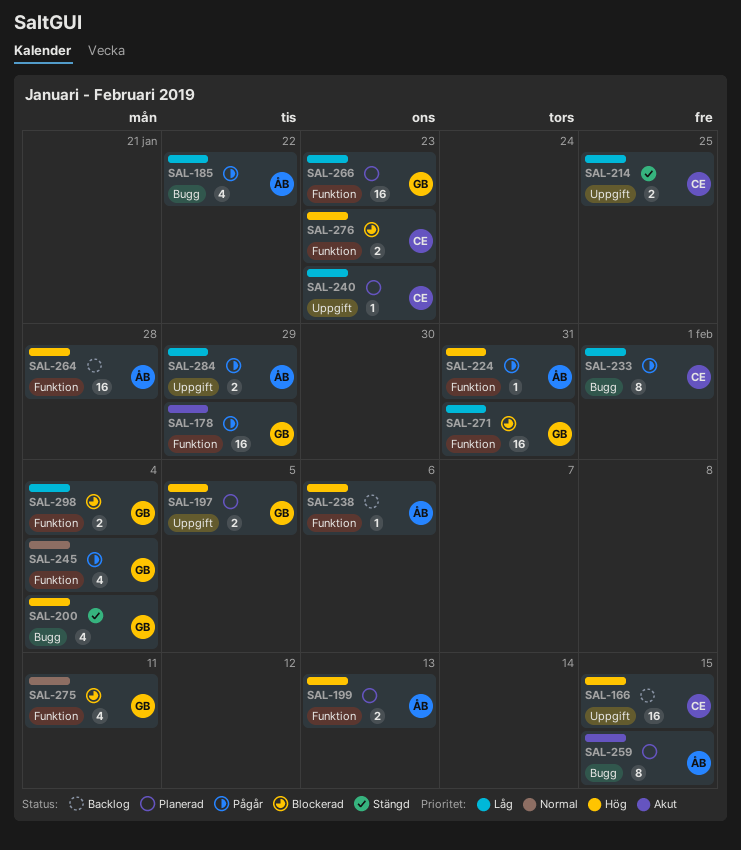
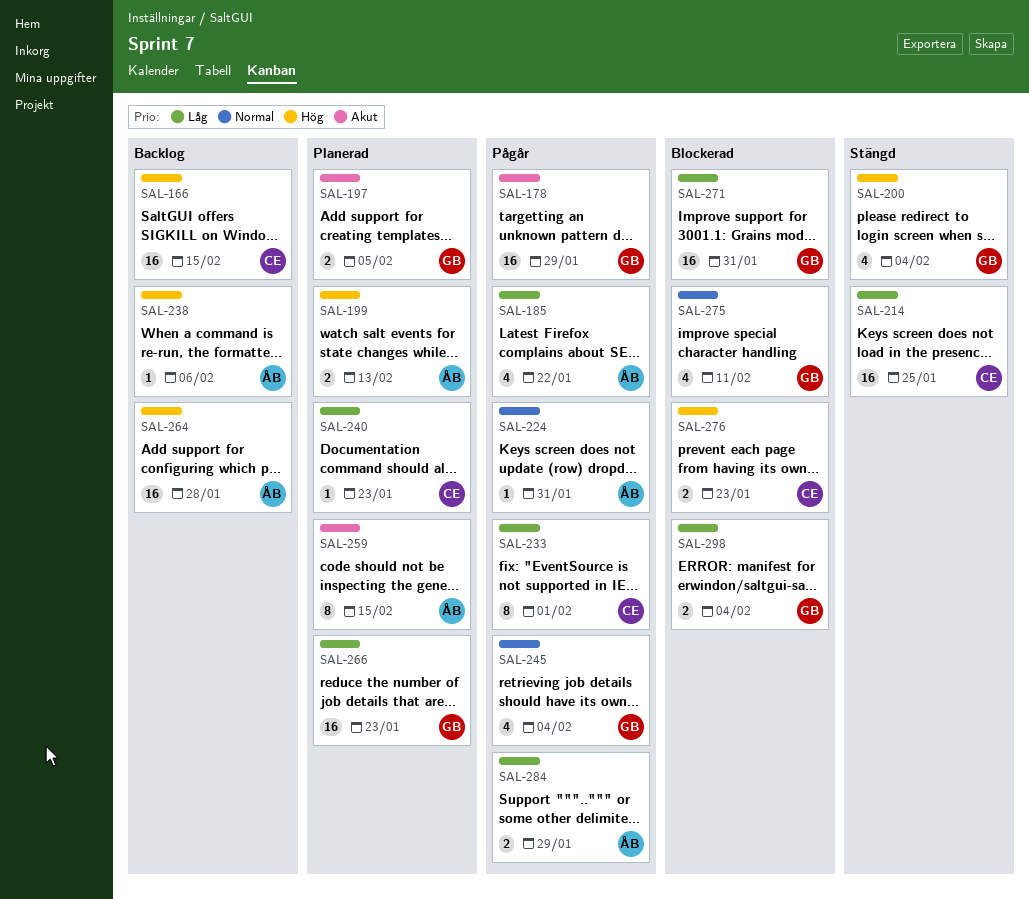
SAL-197, priority: Hög -> Akut
SAL-214, estimate: 2 -> 16
SAL-224, priority: Hög -> Normal

